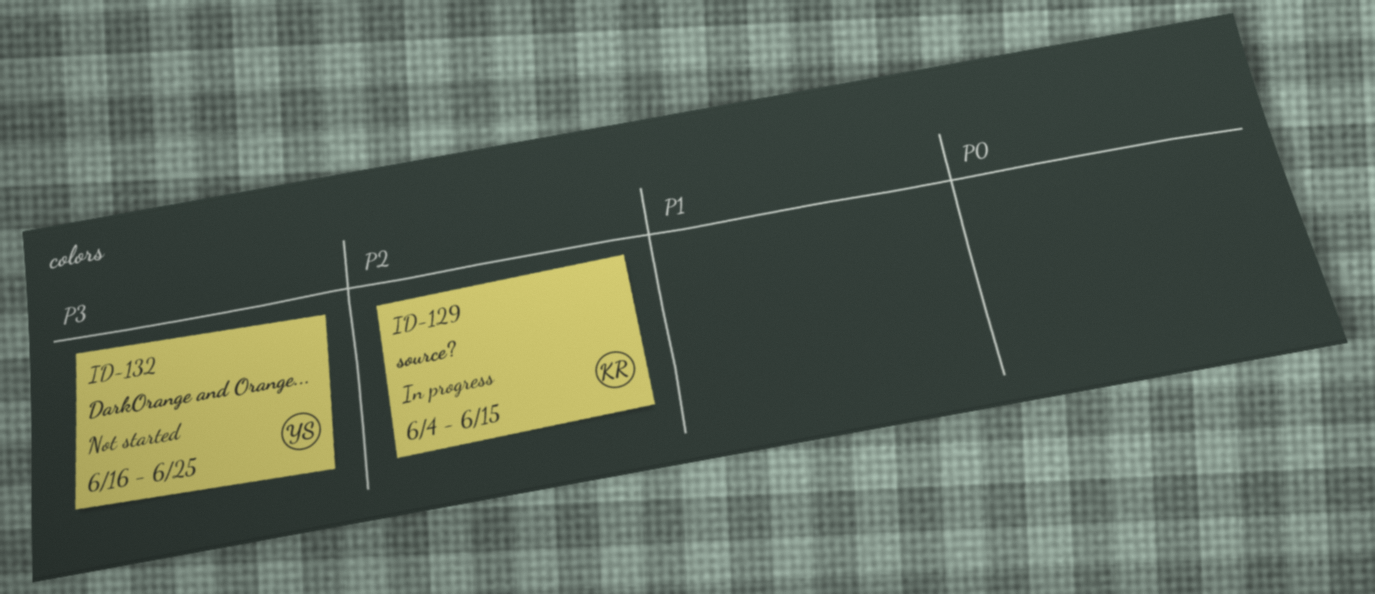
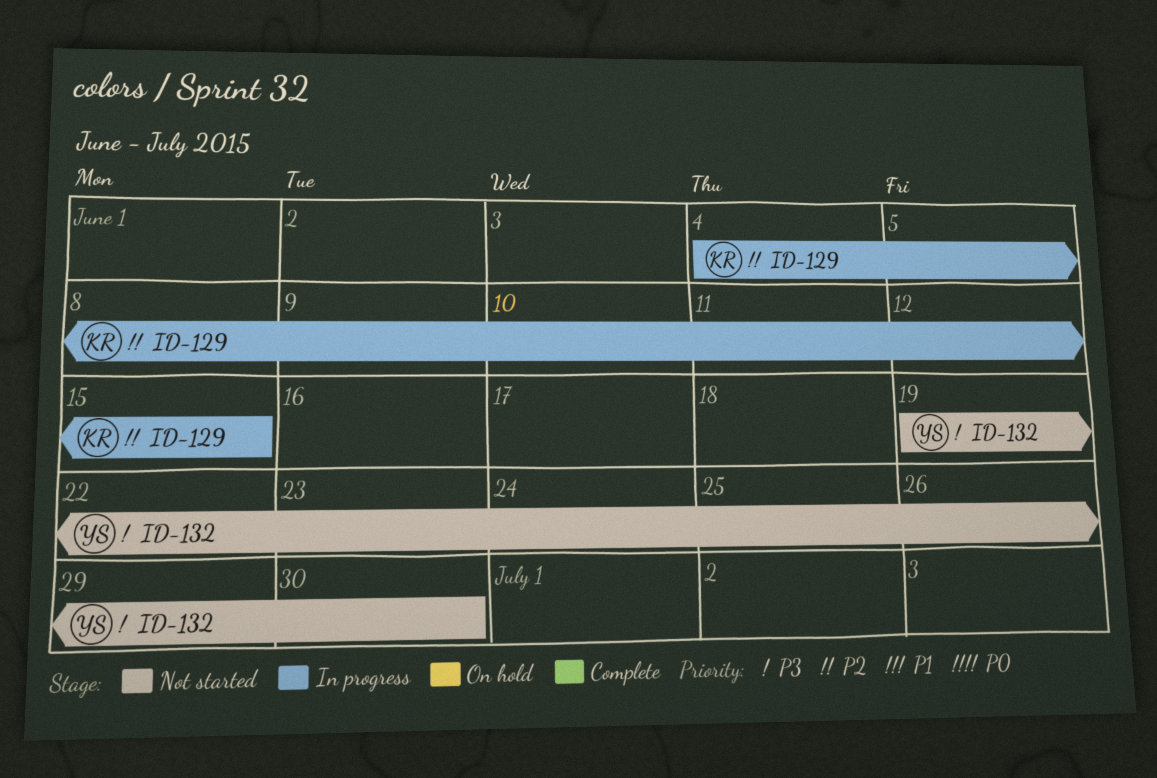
ID-132, start: Jun 16 -> Jun 19
ID-132, due: Jun 25 -> Jun 30

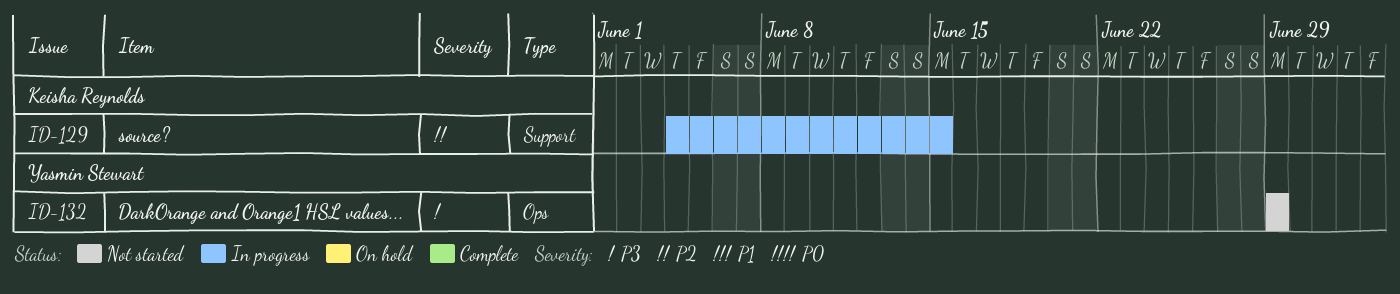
ID-132, start: Jun 19 -> Jun 29
ID-132, due: Jun 30 -> Jun 29

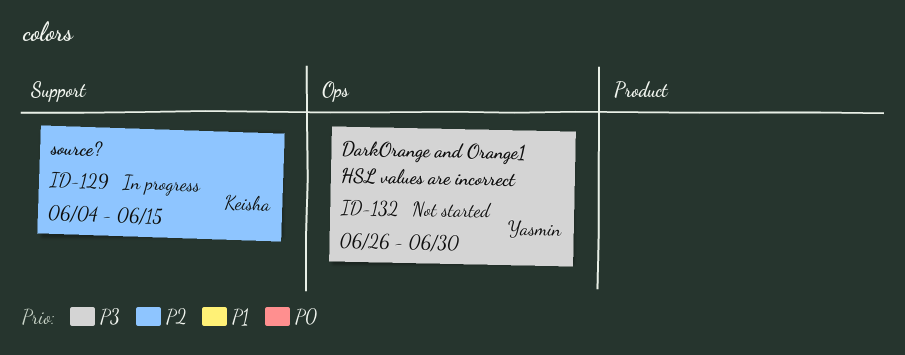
ID-132, start: Jun 29 -> Jun 26
ID-132, due: Jun 29 -> Jun 30

